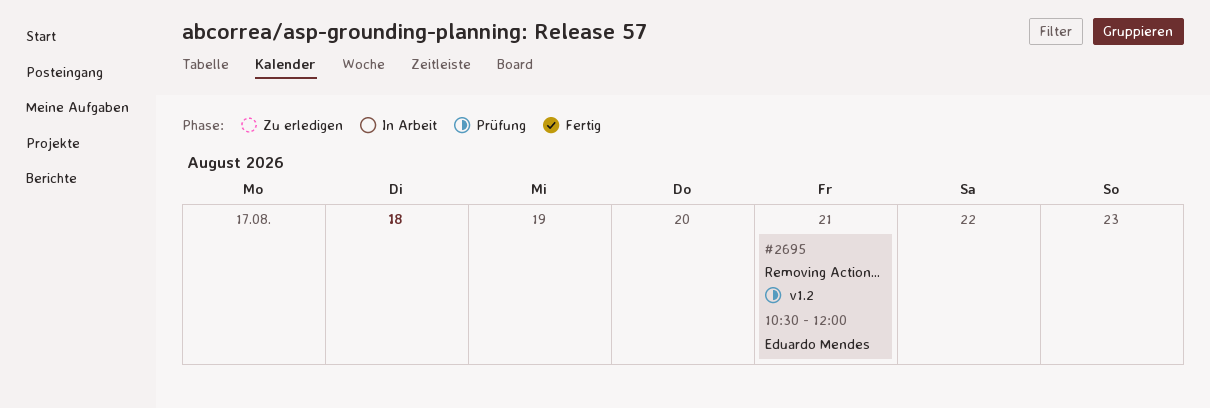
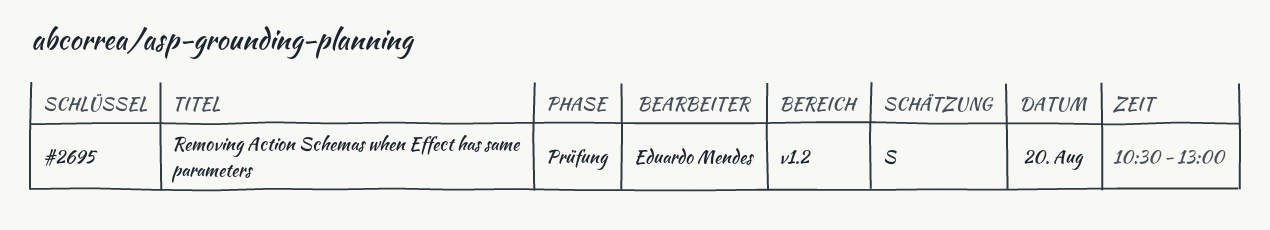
#2695, day: Aug 21 -> Aug 20
#2695, ends: 12:00 -> 13:00

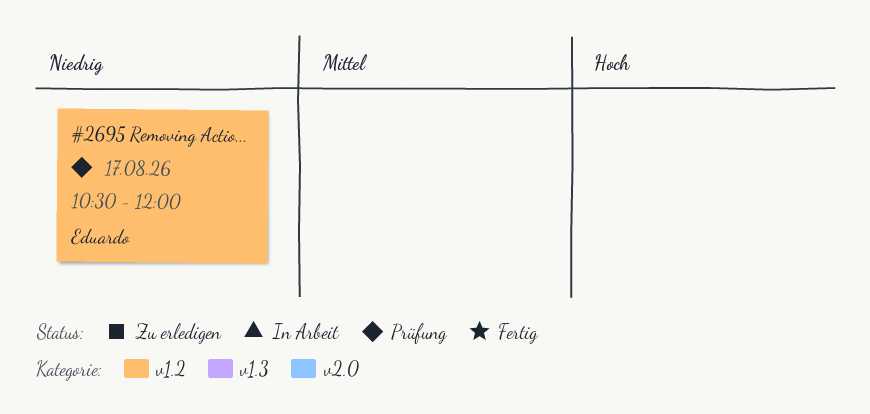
#2695, day: Aug 20 -> Aug 17
#2695, ends: 13:00 -> 12:00

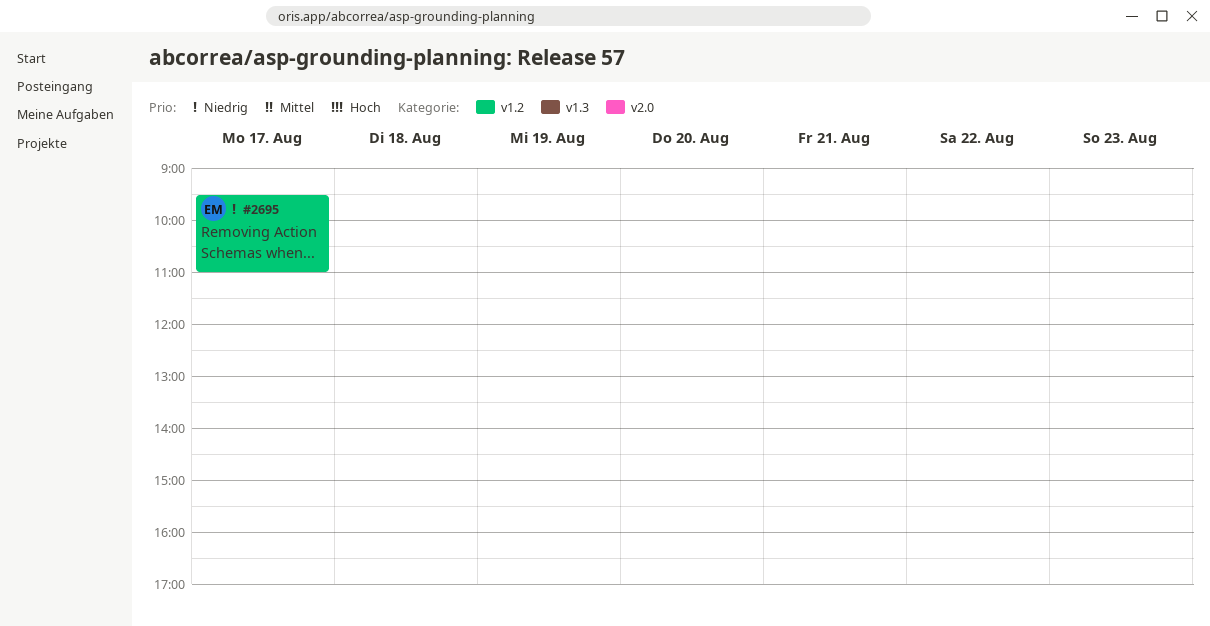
#2695, begins: 10:30 -> 09:30
#2695, ends: 12:00 -> 11:00

